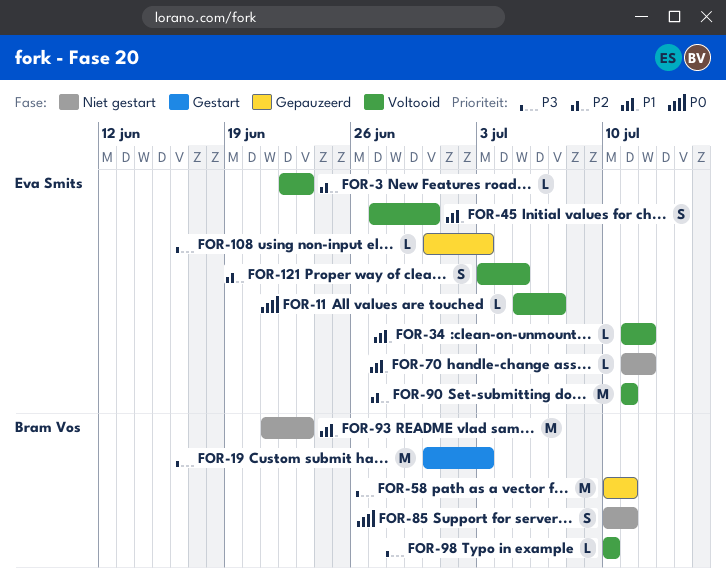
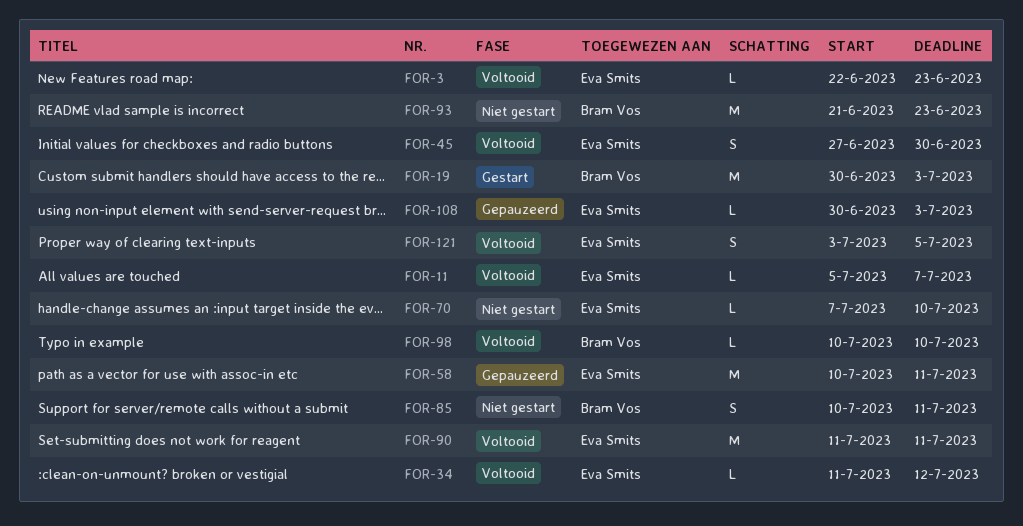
FOR-58, owner: Bram Vos -> Eva Smits
FOR-70, start: Jul 11 -> Jul 7
FOR-70, due: Jul 12 -> Jul 10

